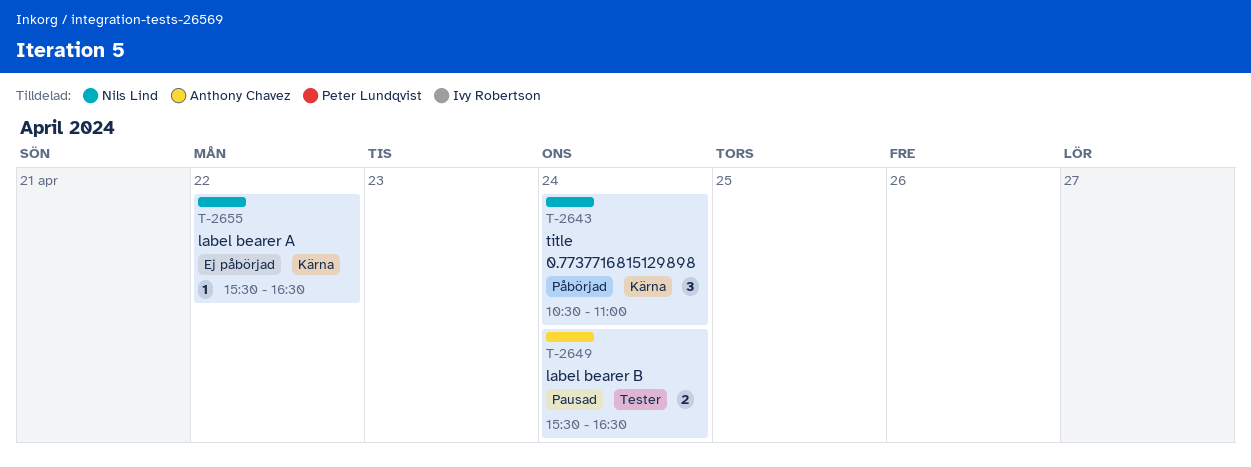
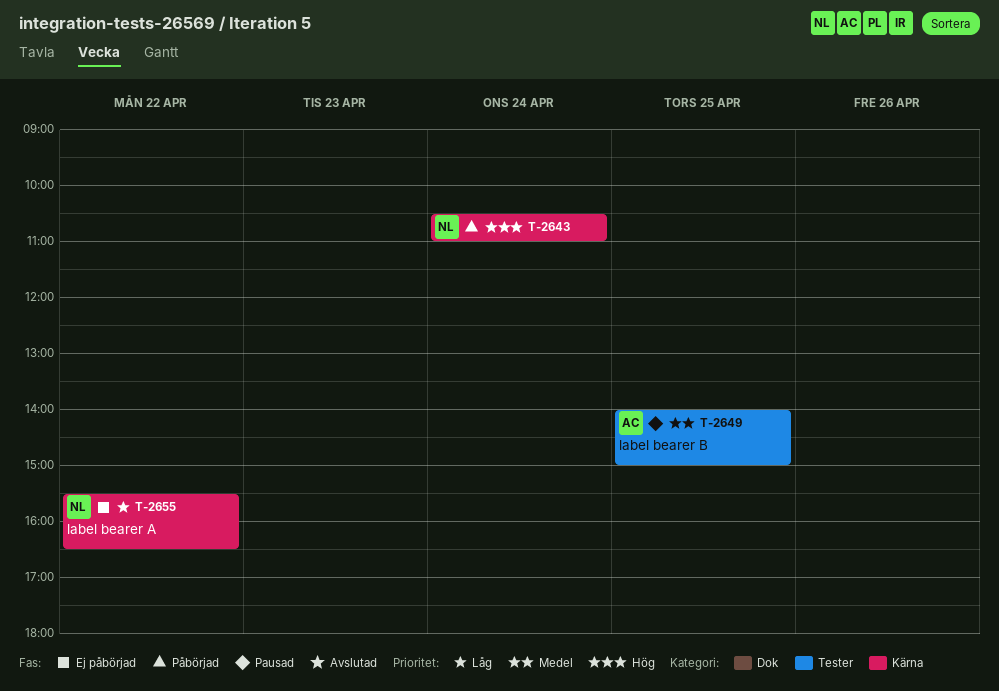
T-2649, day: Apr 24 -> Apr 25
T-2649, begins: 15:30 -> 14:00
T-2649, ends: 16:30 -> 15:00

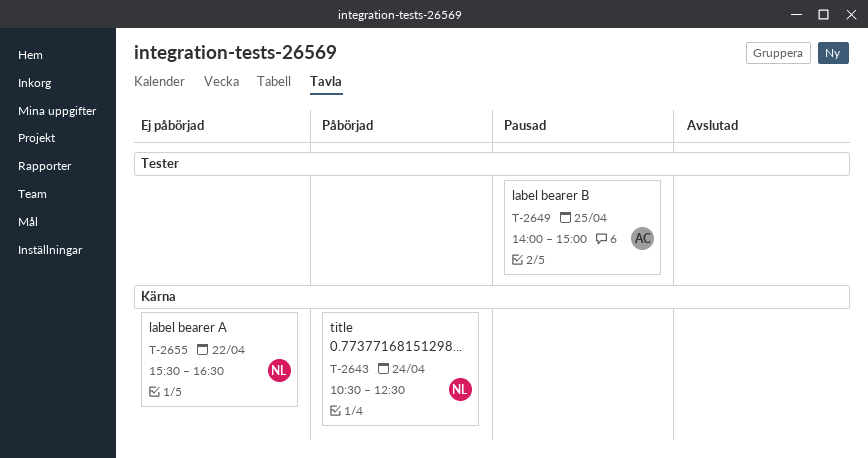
T-2643, ends: 11:00 -> 12:30

